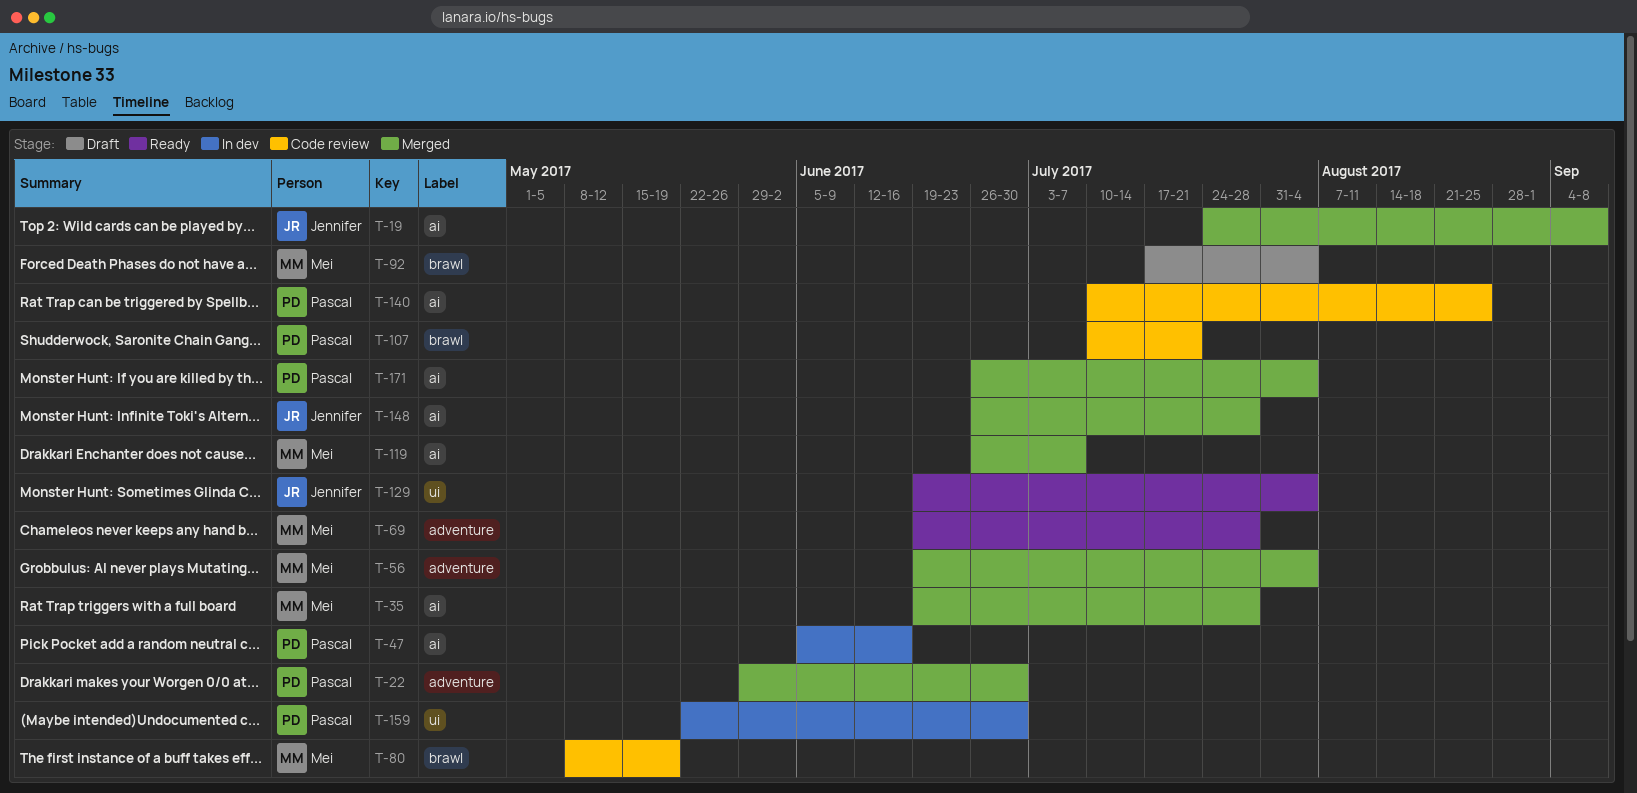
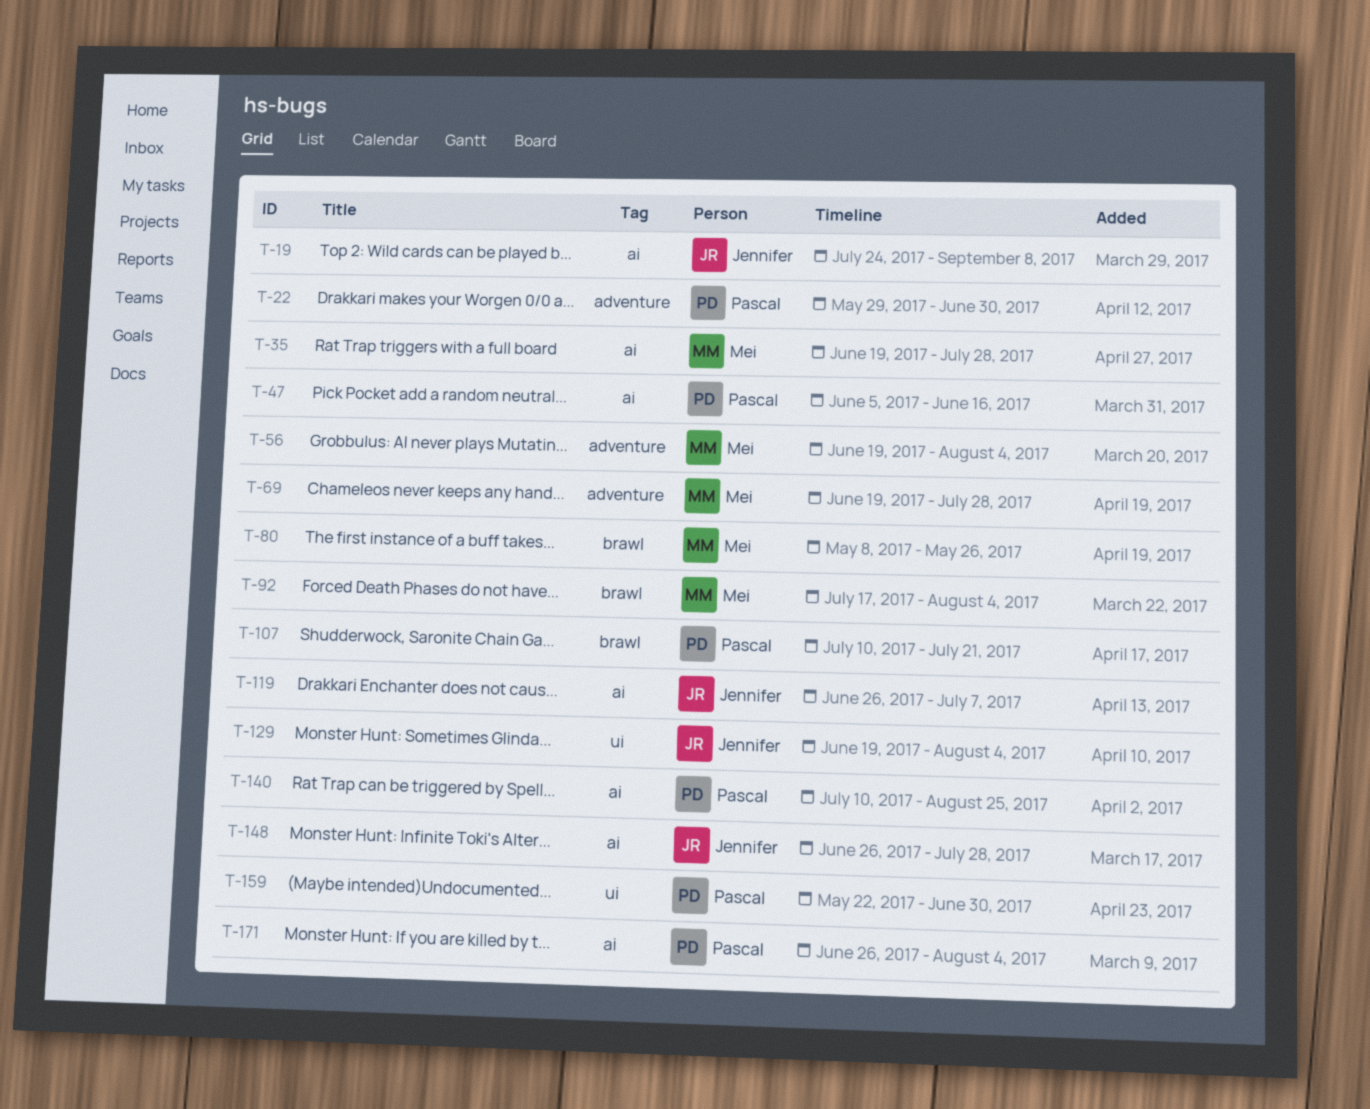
T-80, due: May 19 -> May 26
T-119, owner: Mei -> Jennifer

